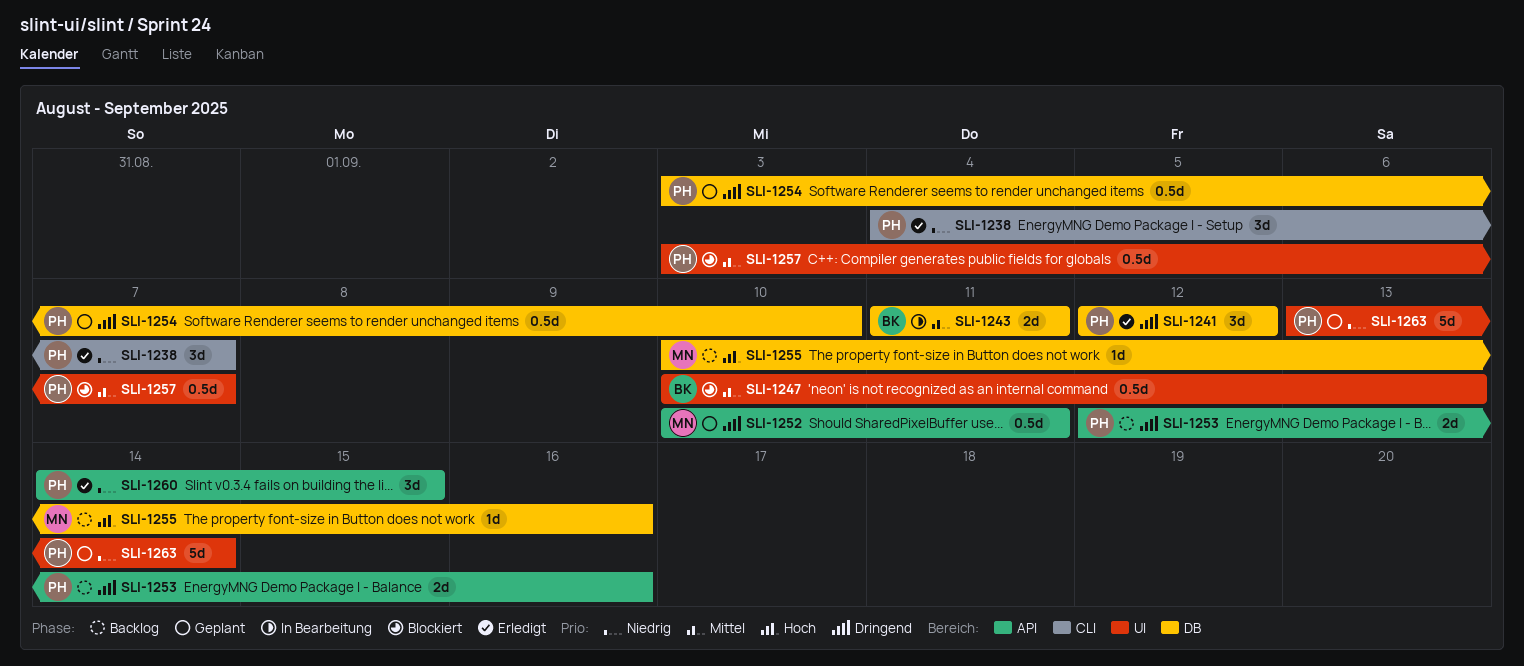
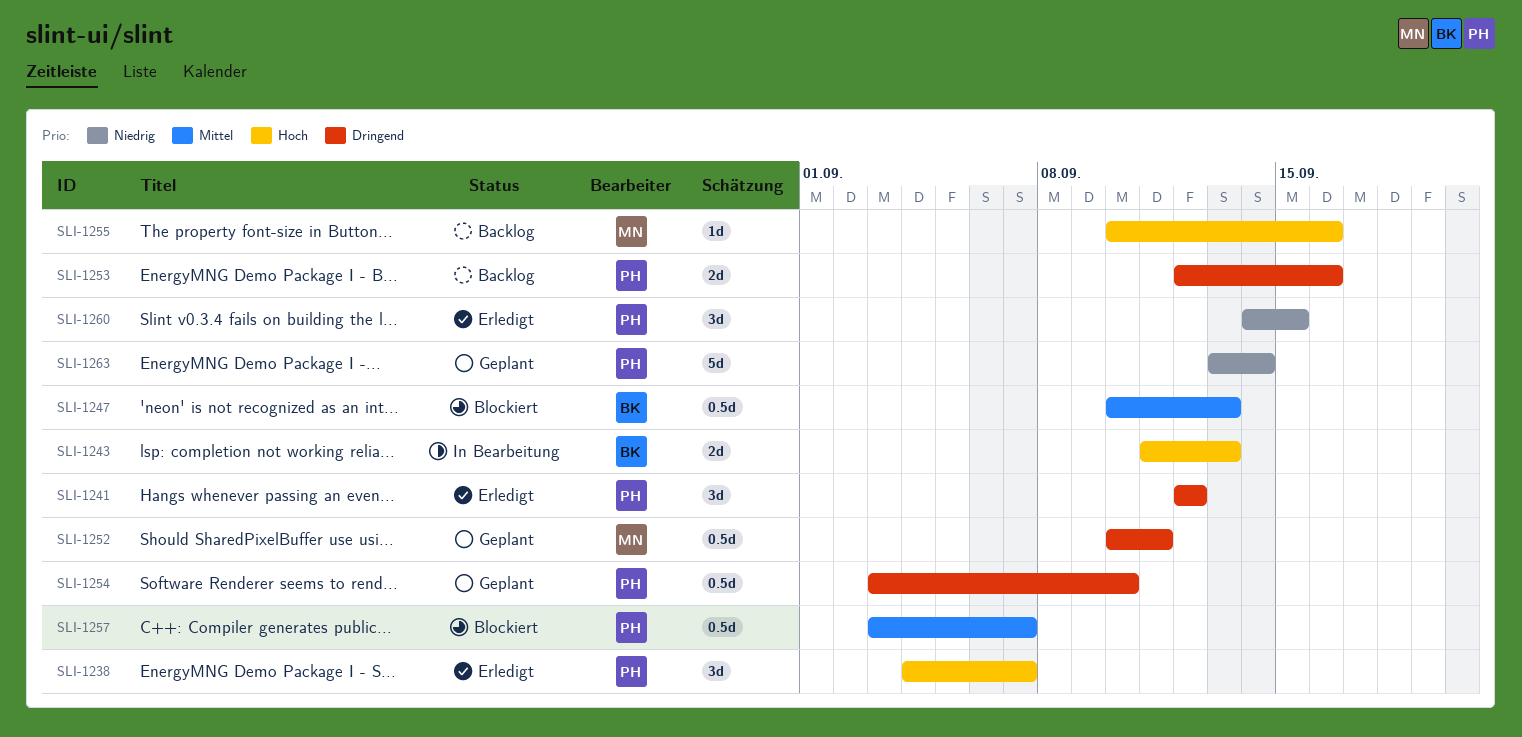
SLI-1238, priority: Niedrig -> Hoch
SLI-1243, priority: Mittel -> Hoch
SLI-1243, due: Sep 11 -> Sep 13

